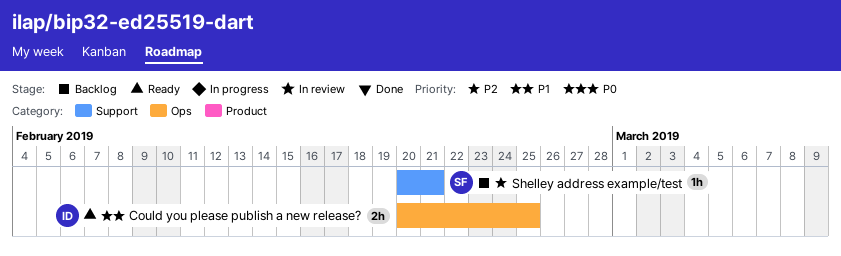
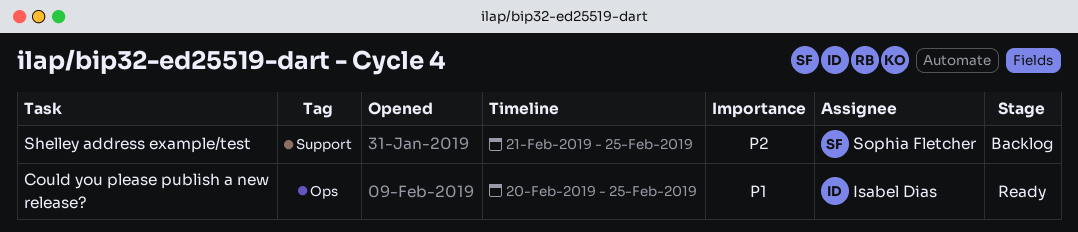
Shelley address example/test, start: Feb 20 -> Feb 21
Shelley address example/test, due: Feb 21 -> Feb 25

